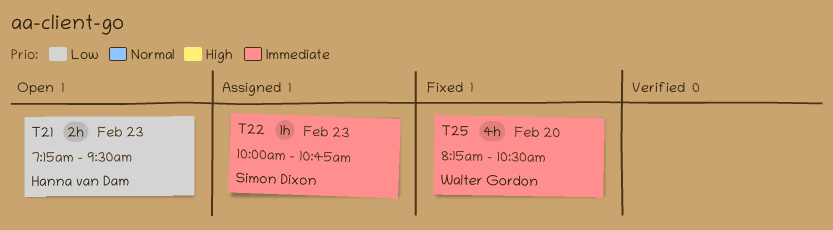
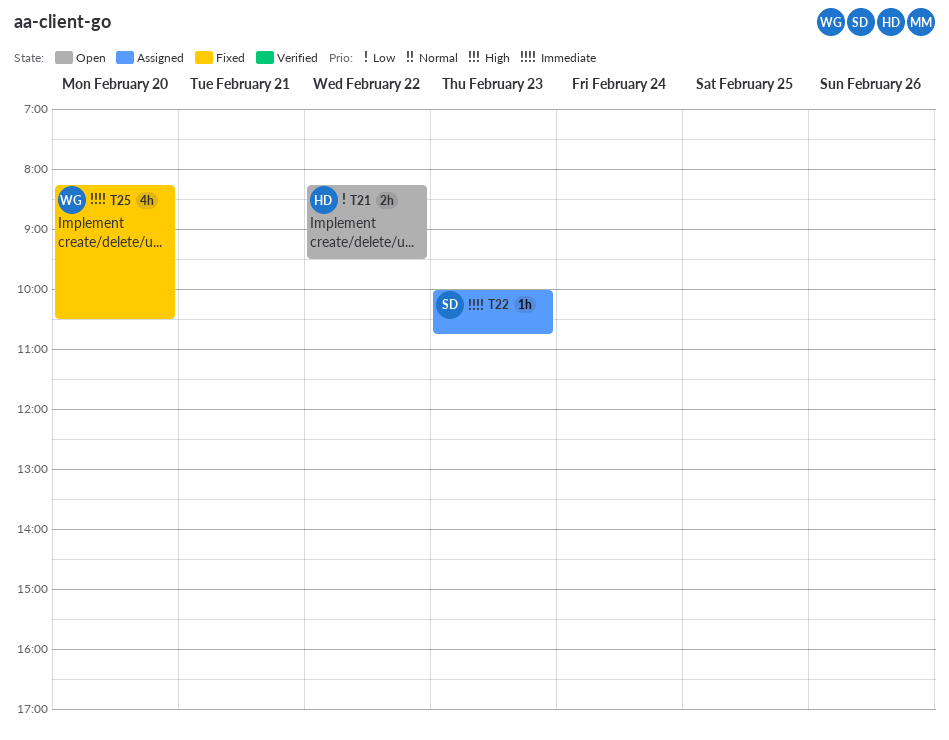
T21, day: Feb 23 -> Feb 22
T21, begins: 07:15 -> 08:15

